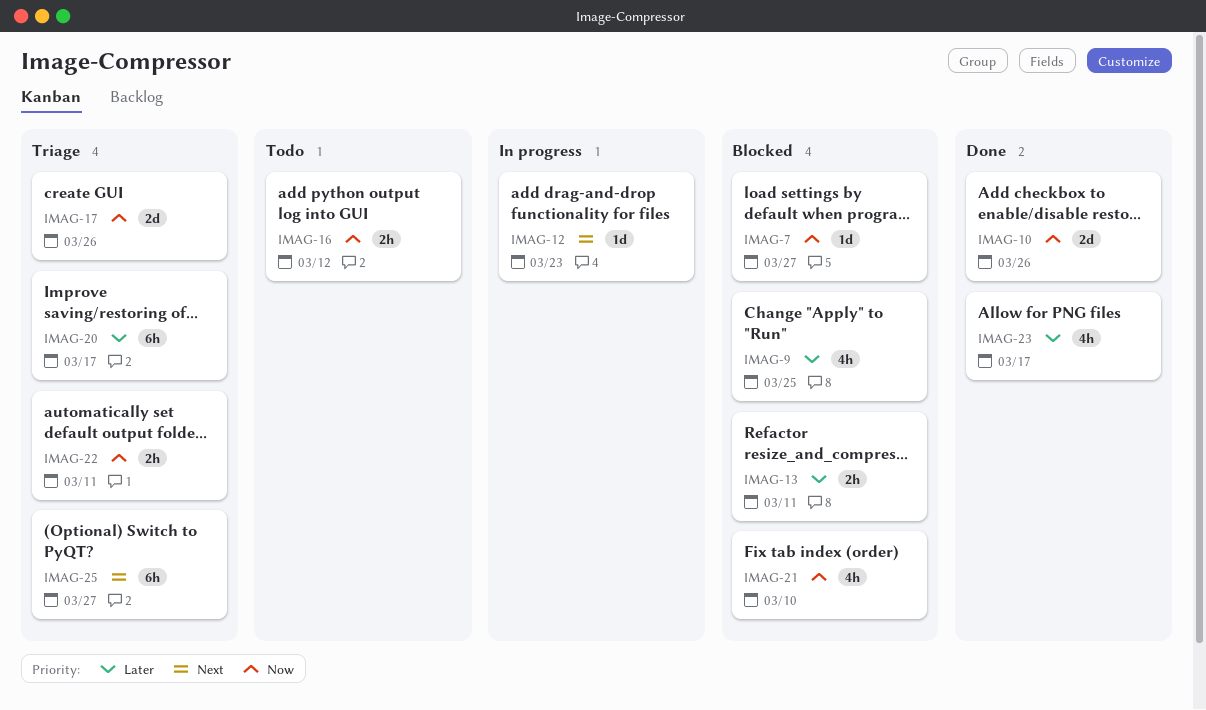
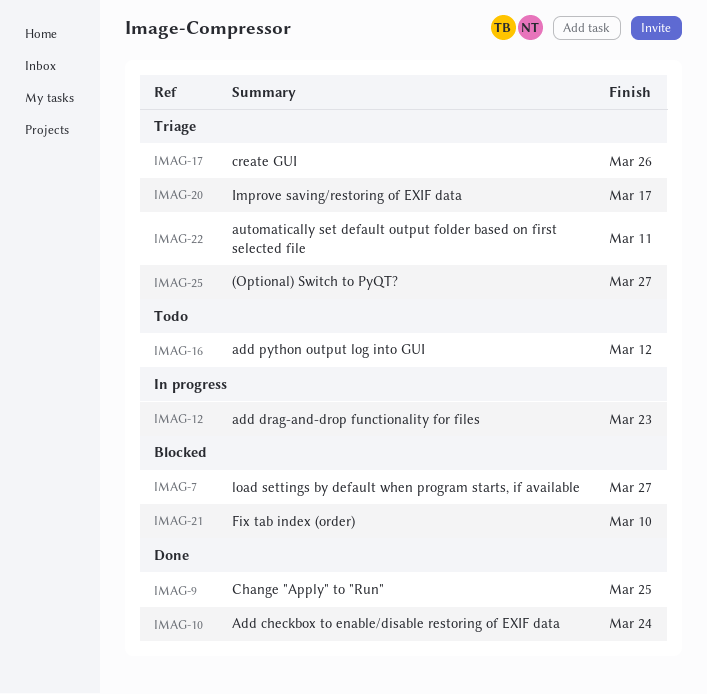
IMAG-9, status: Blocked -> Done
IMAG-10, due: Mar 26 -> Mar 24
IMAG-13: present -> none
IMAG-23: present -> none

